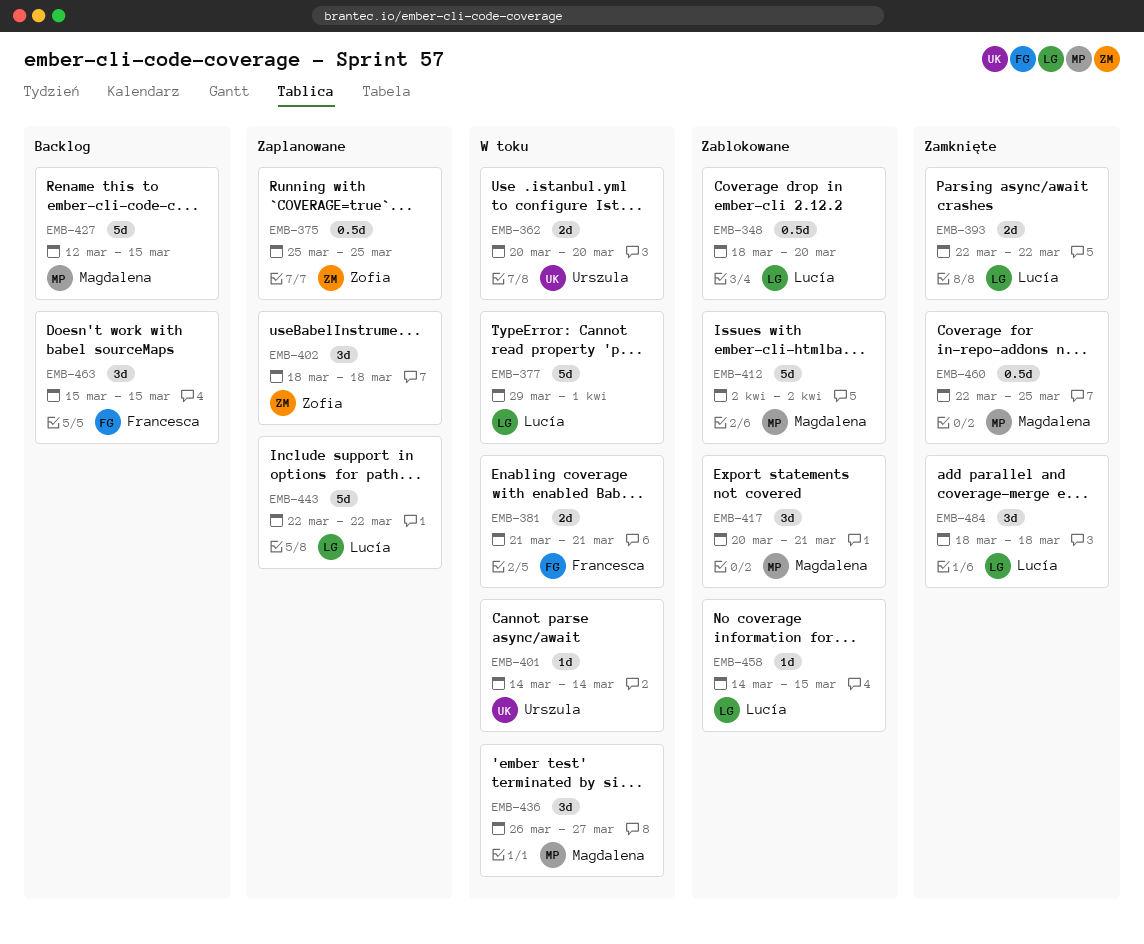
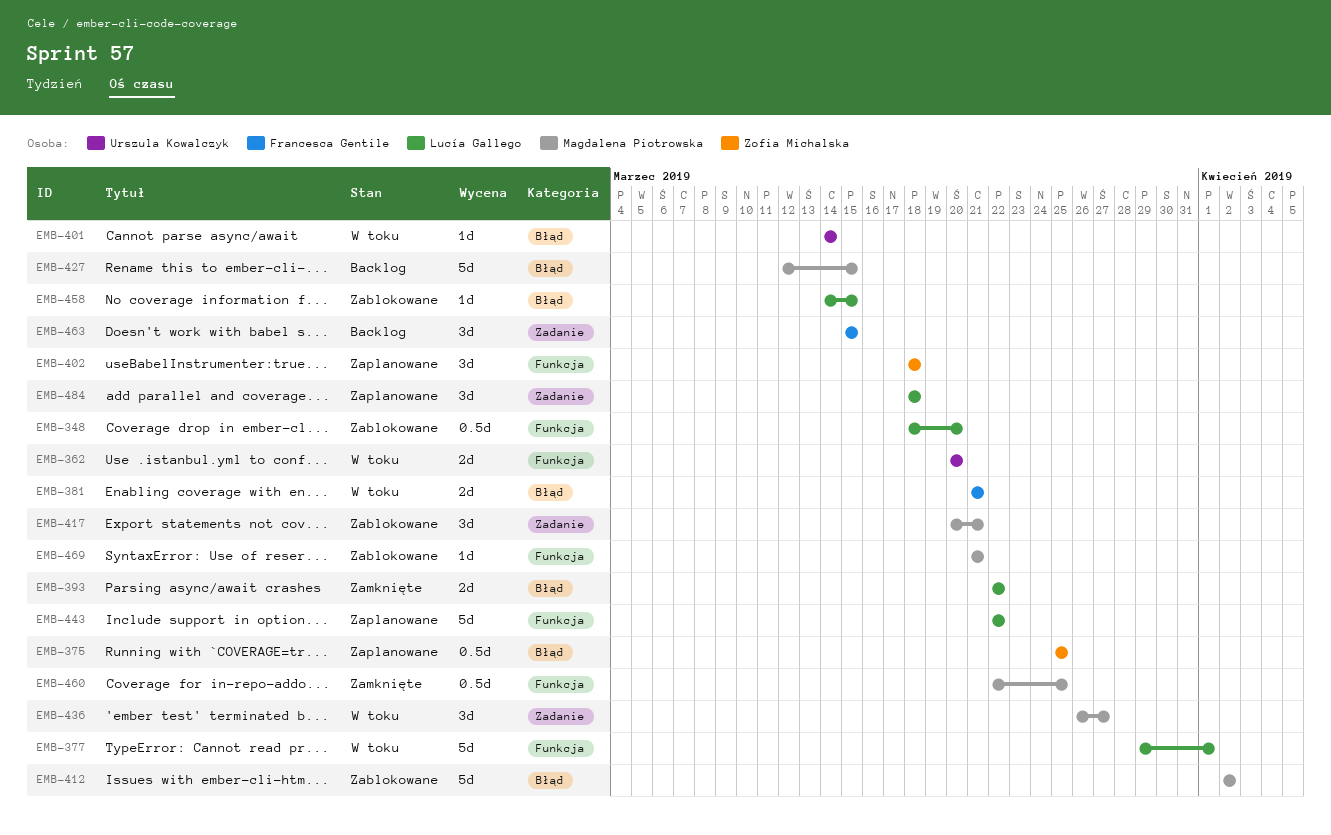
EMB-469: none -> present
EMB-484, status: Zamknięte -> Zaplanowane

